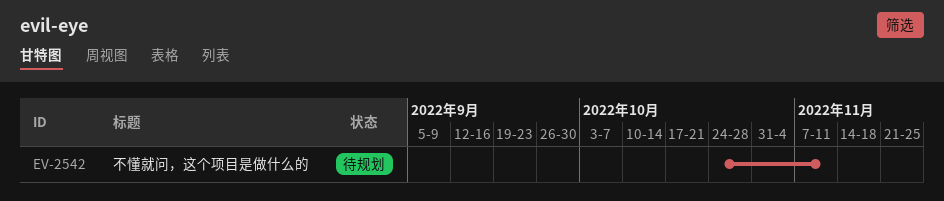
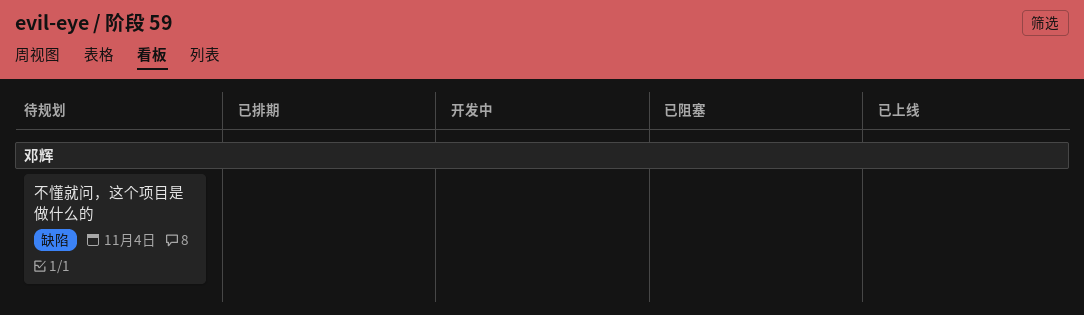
不懂就问，这个项目是做什么的, due: Nov 11 -> Nov 4

